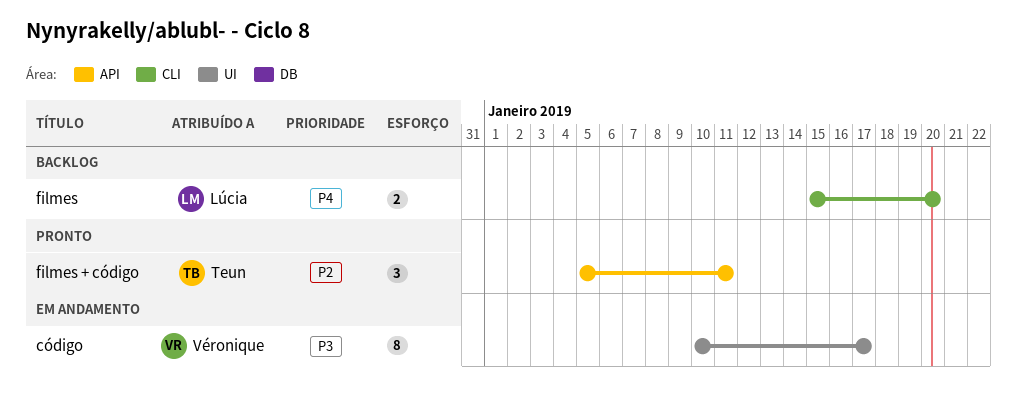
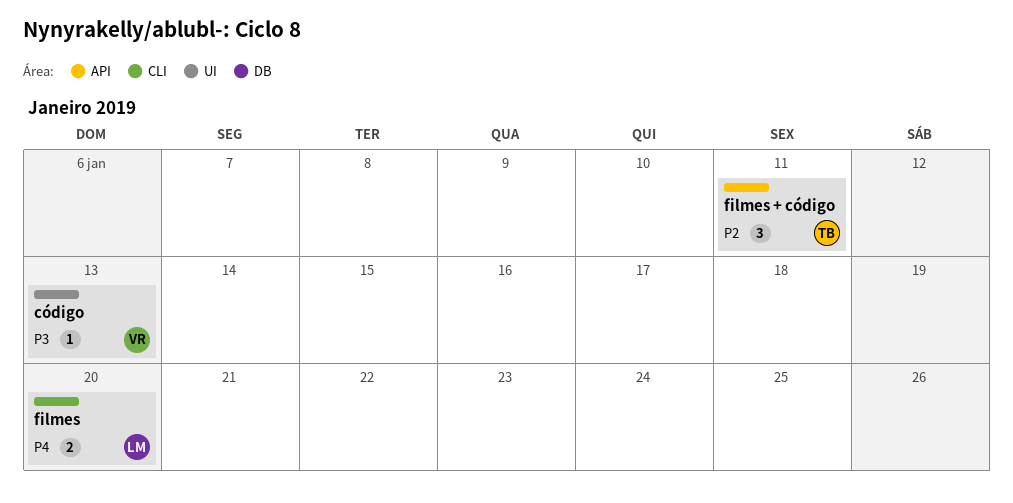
código, estimate: 8 -> 1
código, due: Jan 17 -> Jan 13

